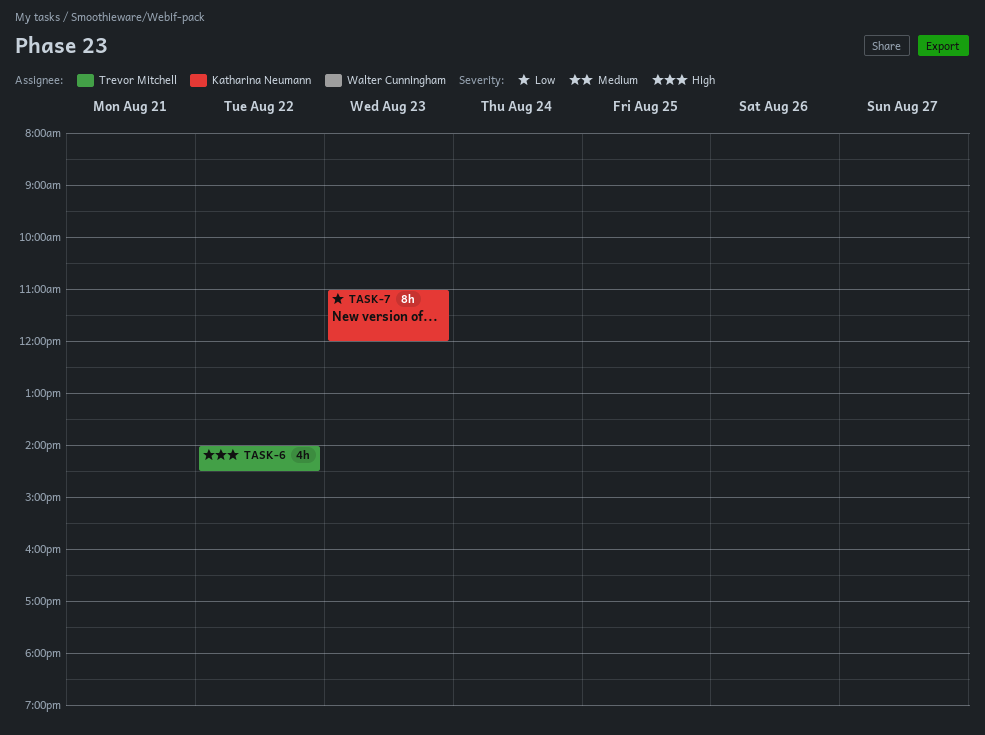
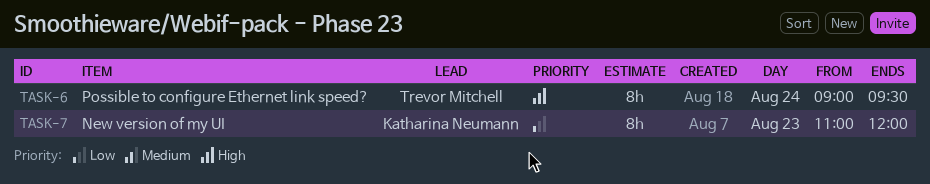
TASK-6, estimate: 4h -> 8h
TASK-6, day: Aug 22 -> Aug 24
TASK-6, begins: 14:00 -> 09:00
TASK-6, ends: 14:30 -> 09:30

